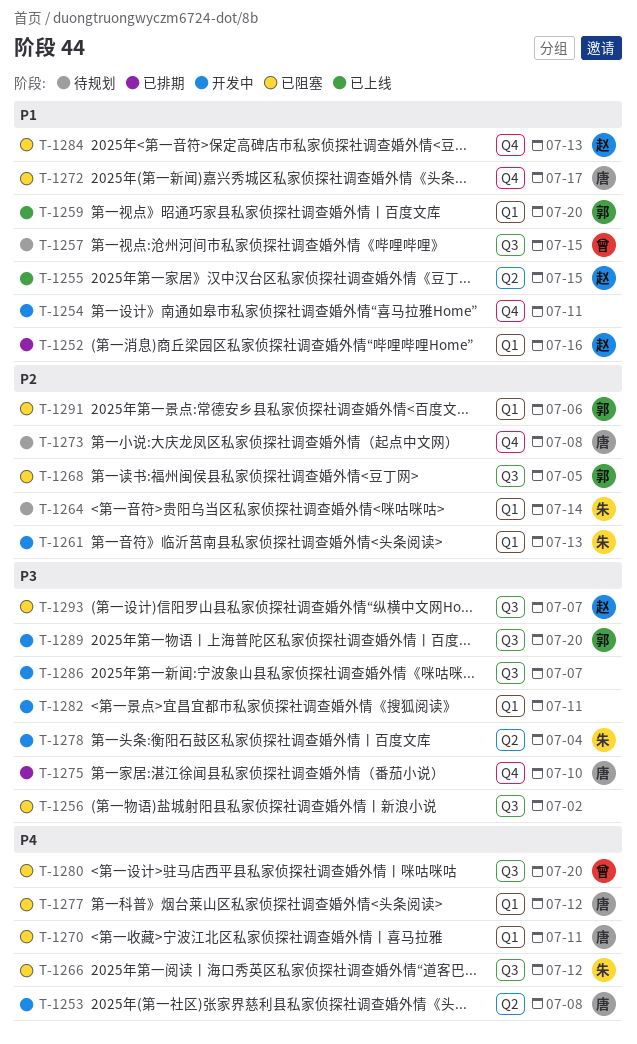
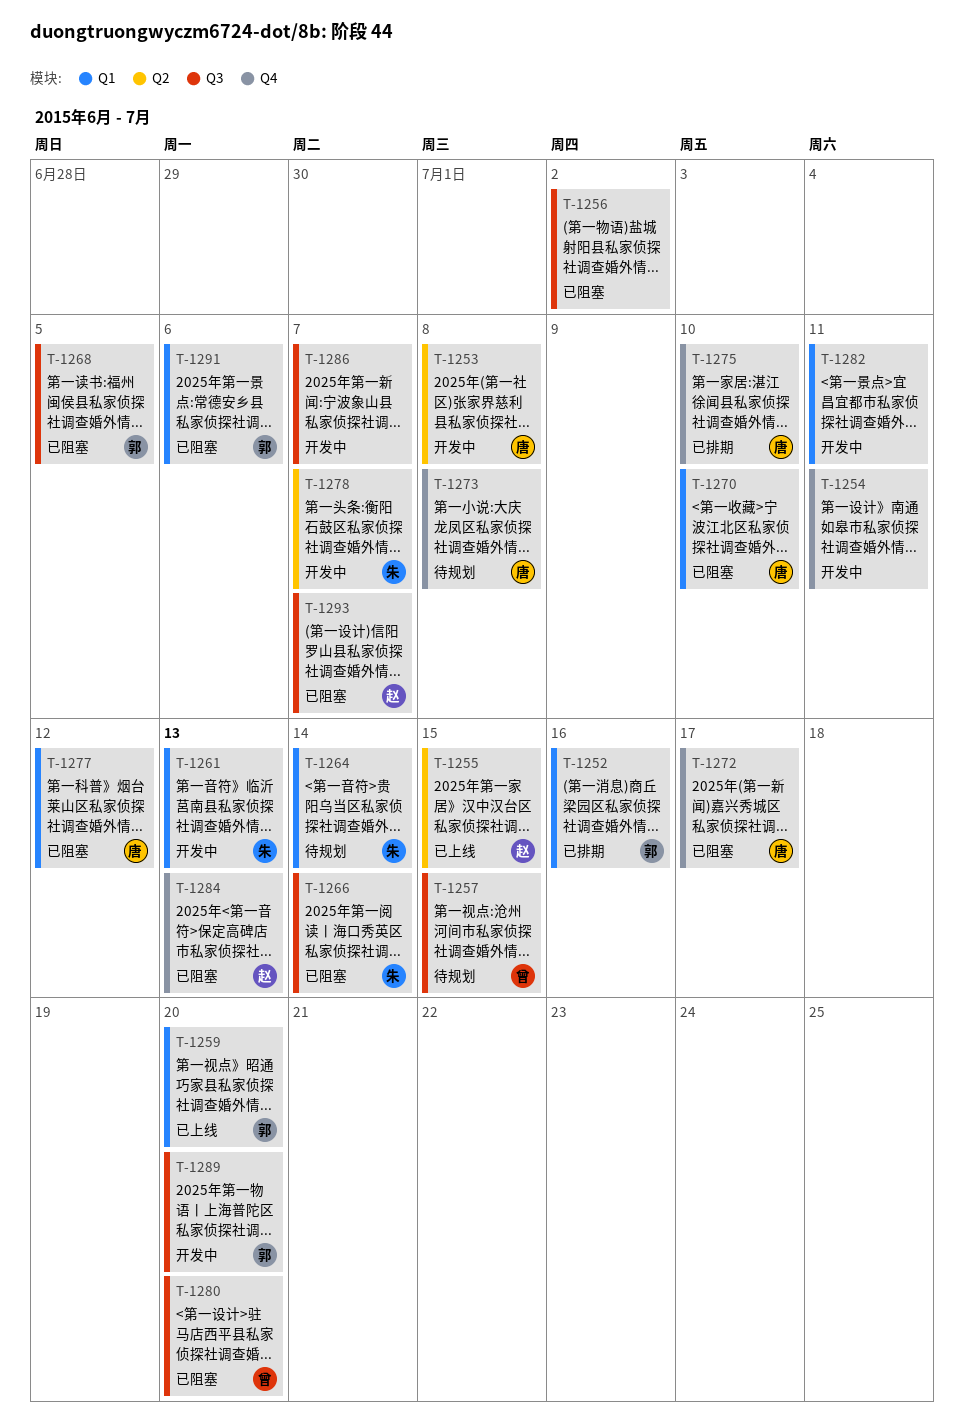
T-1252, owner: 赵 -> 郭
T-1266, due: Jul 12 -> Jul 14
T-1270, due: Jul 11 -> Jul 10
T-1278, due: Jul 4 -> Jul 7

